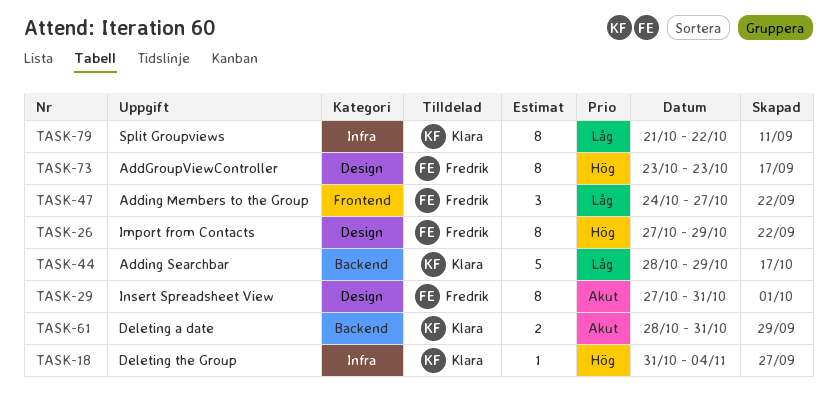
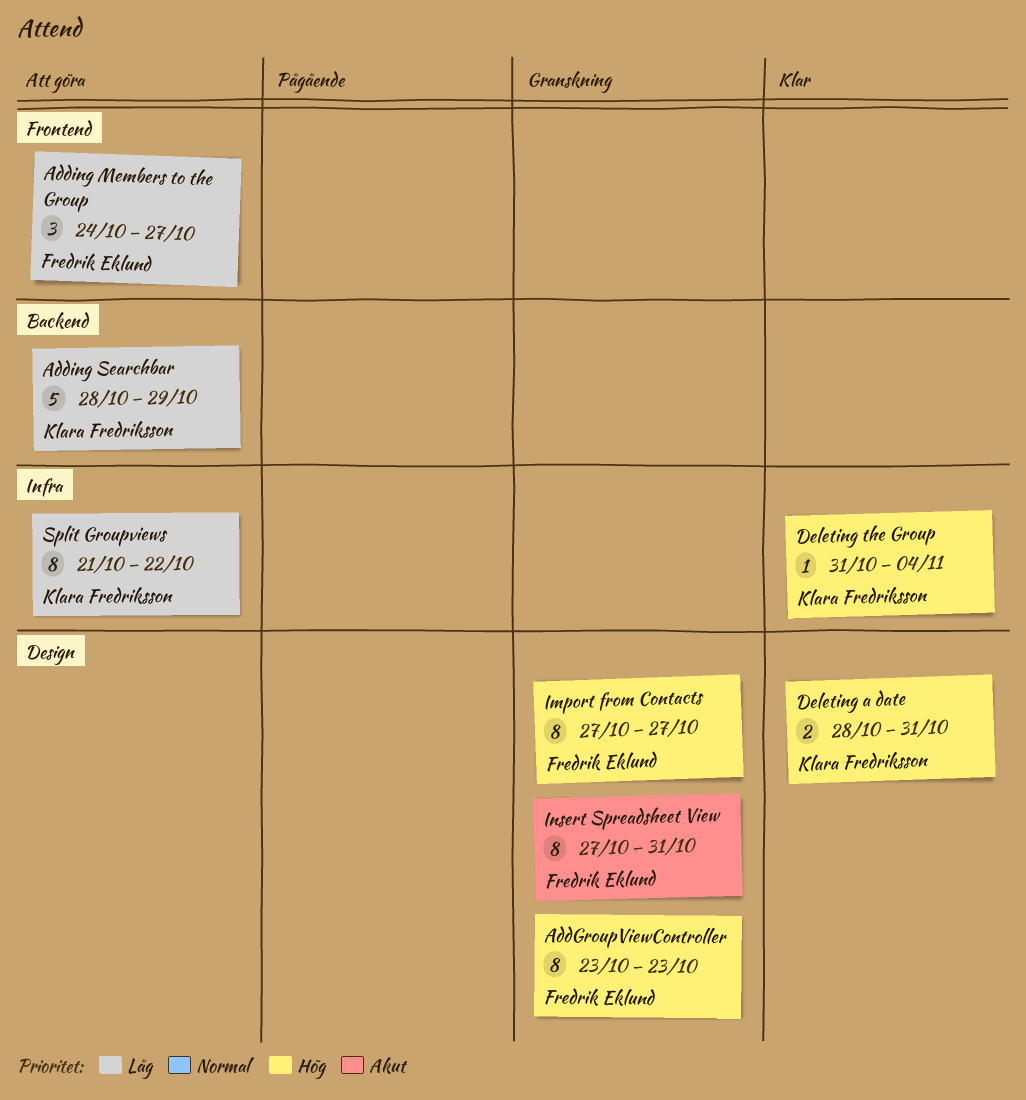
Deleting a date, priority: Akut -> Hög
Deleting a date, label: Backend -> Design
Import from Contacts, due: Oct 29 -> Oct 27

